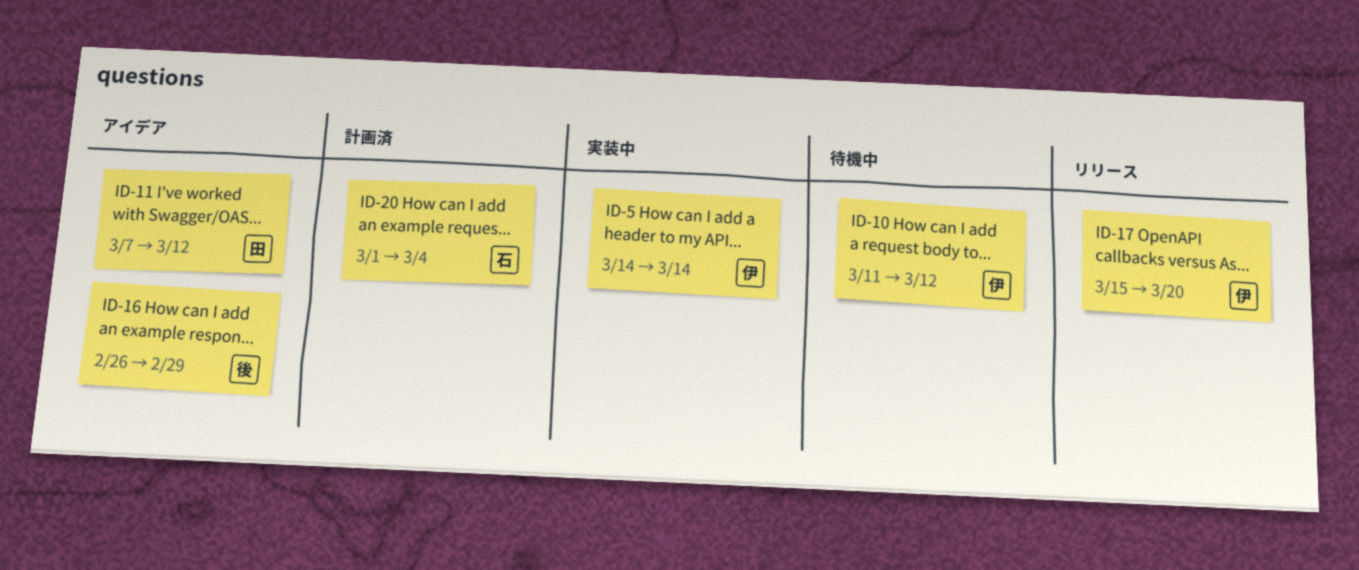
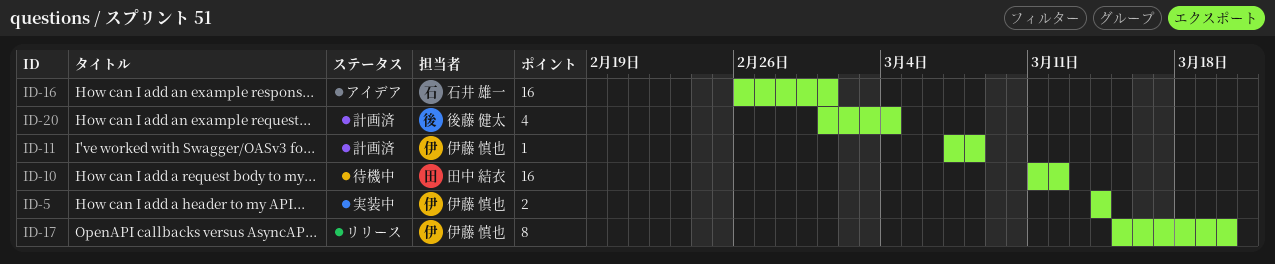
ID-10, owner: 伊藤 慎也 -> 田中 結衣
ID-11, status: アイデア -> 計画済
ID-11, owner: 田中 結衣 -> 伊藤 慎也
ID-11, due: Mar 12 -> Mar 8
ID-16, owner: 後藤 健太 -> 石井 雄一
ID-16, due: Feb 29 -> Mar 1
ID-20, owner: 石井 雄一 -> 後藤 健太

